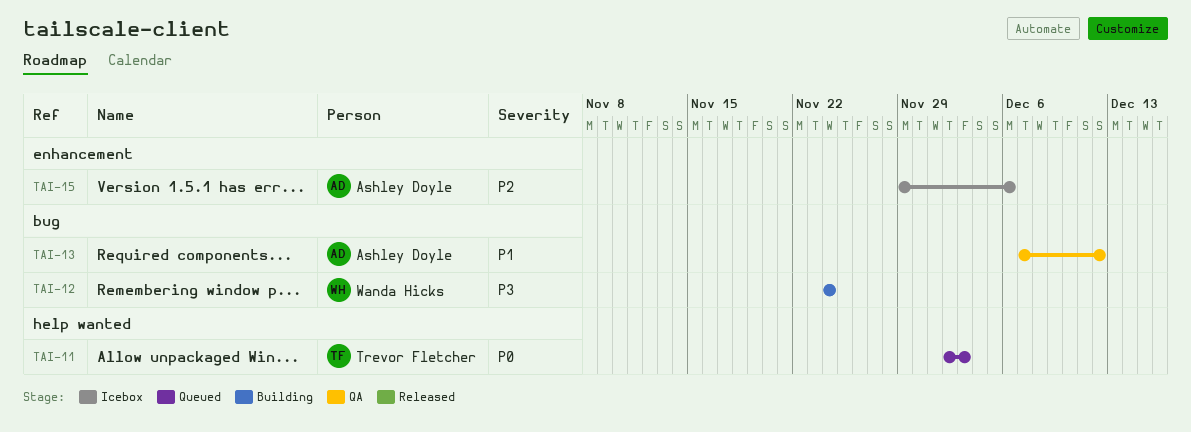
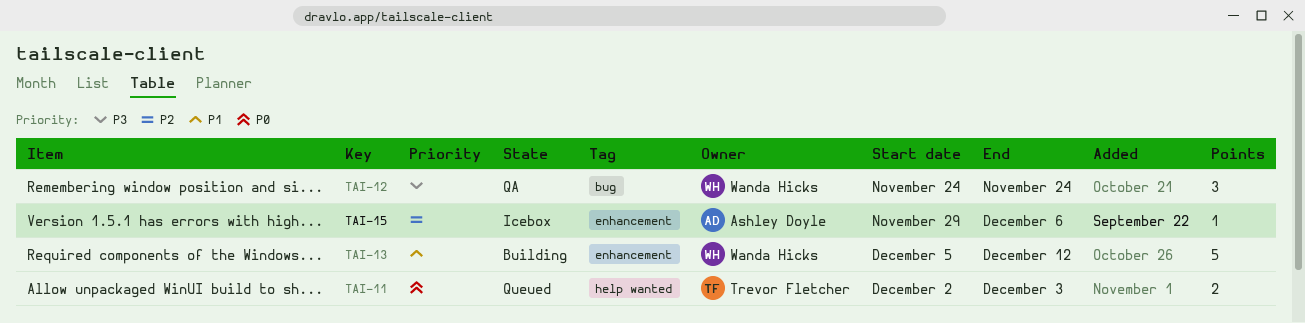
TAI-12, status: Building -> QA
TAI-13, status: QA -> Building
TAI-13, owner: Ashley Doyle -> Wanda Hicks
TAI-13, label: bug -> enhancement
TAI-13, start: Dec 7 -> Dec 5

